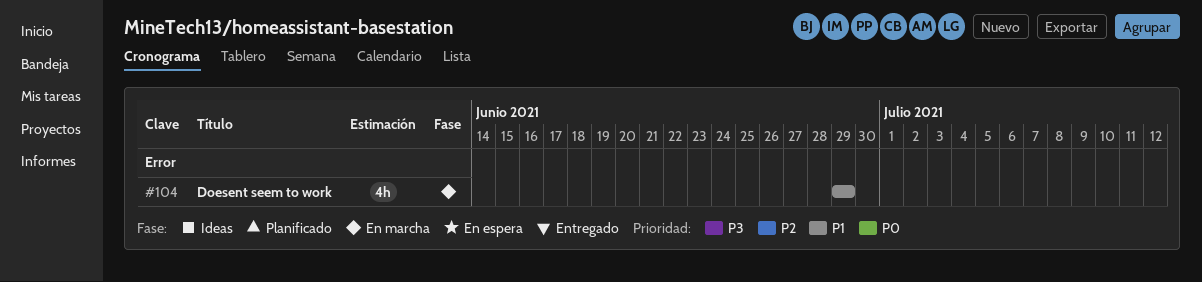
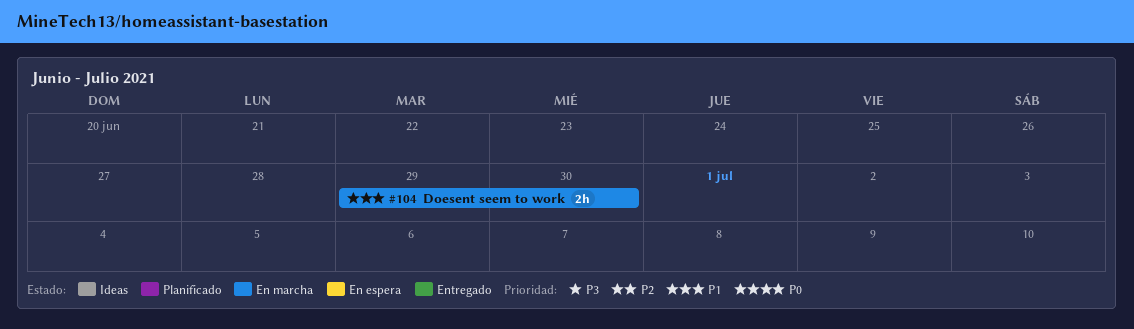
#104, estimate: 4h -> 2h
#104, due: Jun 29 -> Jun 30

